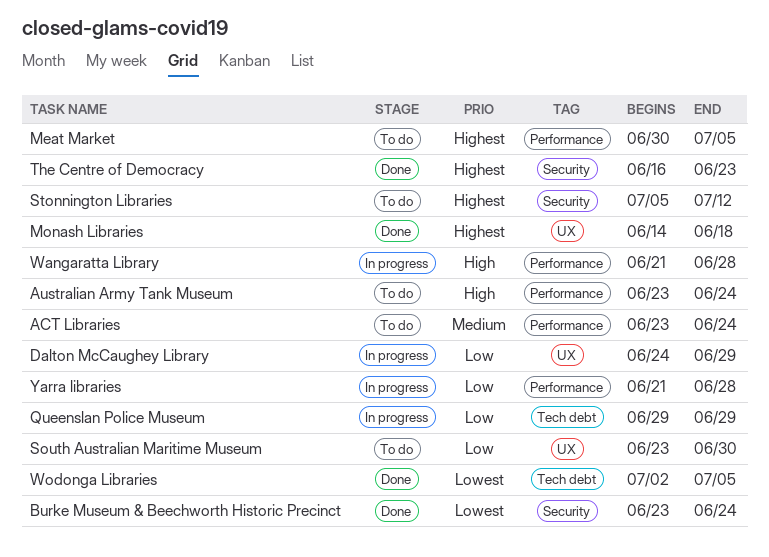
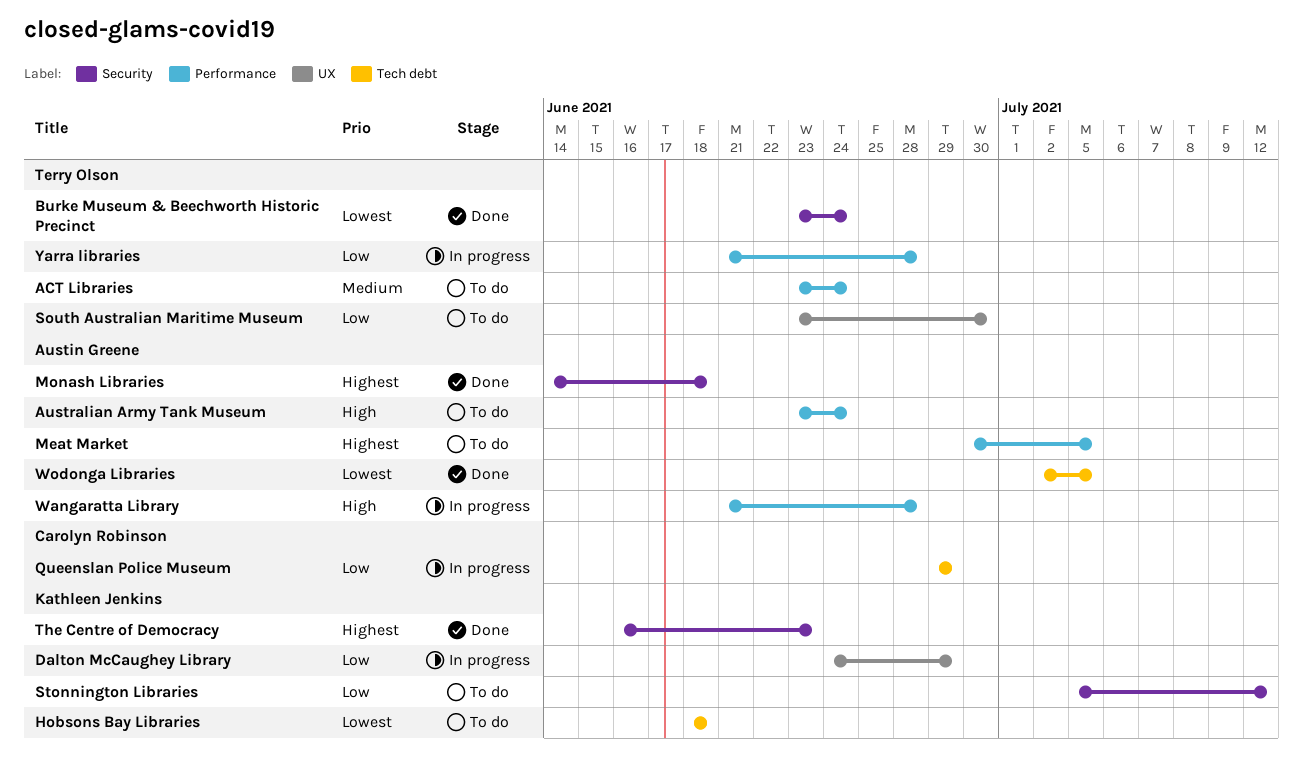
Hobsons Bay Libraries: none -> present
Monash Libraries, label: UX -> Security
Stonnington Libraries, priority: Highest -> Low

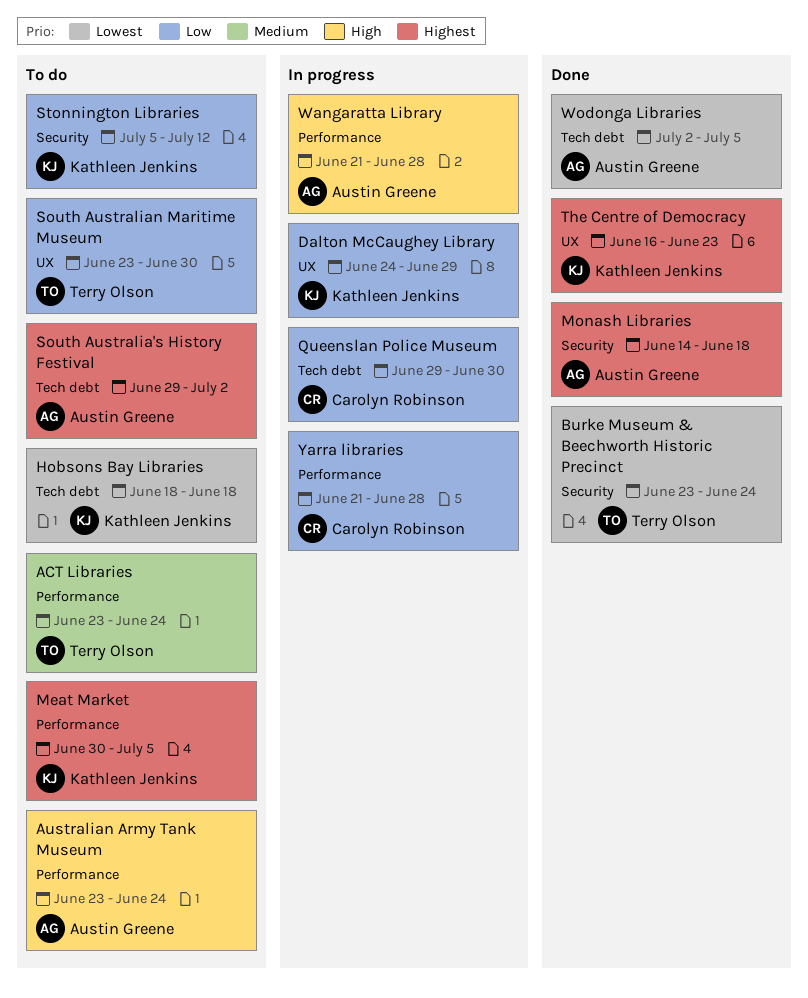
Meat Market, owner: Austin Greene -> Kathleen Jenkins
Queenslan Police Museum, due: Jun 29 -> Jun 30
South Australia's History Festival: none -> present
The Centre of Democracy, label: Security -> UX
Yarra libraries, owner: Terry Olson -> Carolyn Robinson

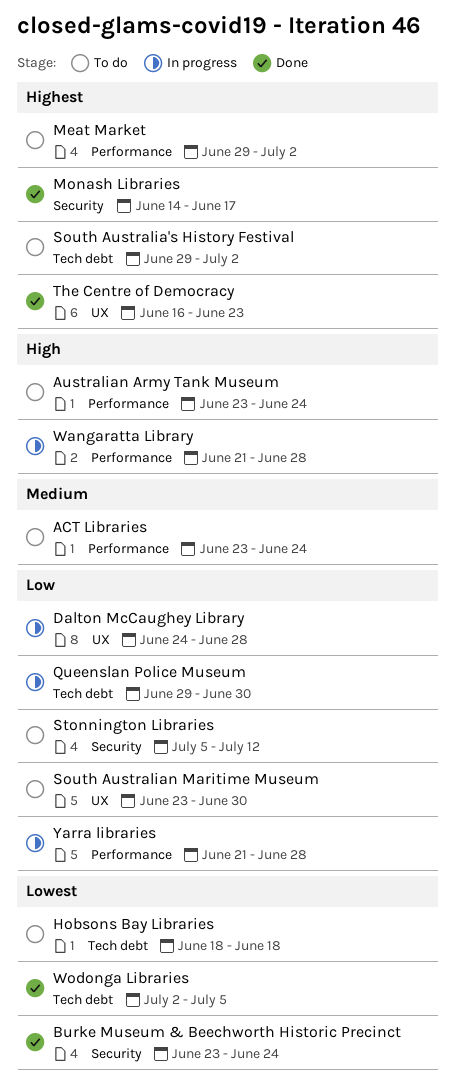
Dalton McCaughey Library, due: Jun 29 -> Jun 28
Meat Market, start: Jun 30 -> Jun 29
Meat Market, due: Jul 5 -> Jul 2
Monash Libraries, due: Jun 18 -> Jun 17

